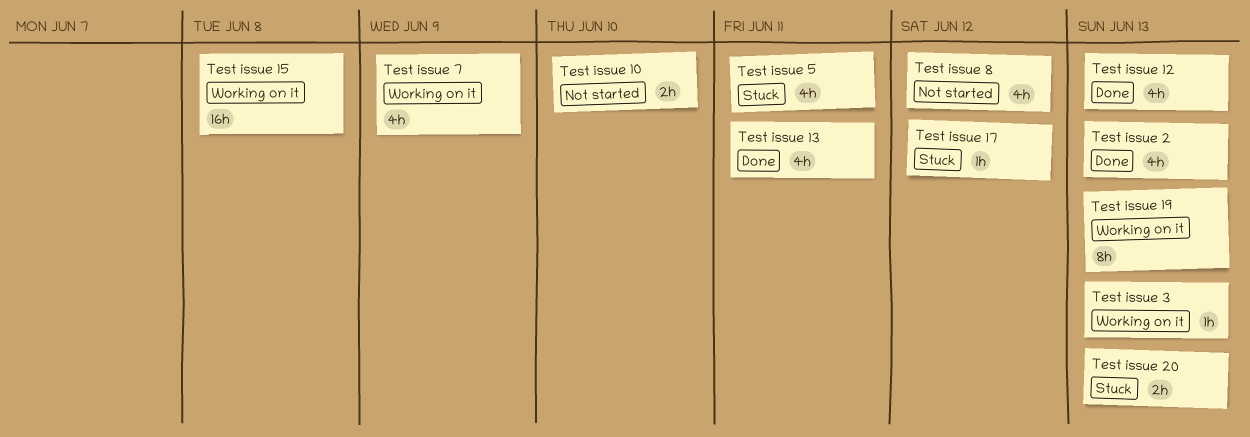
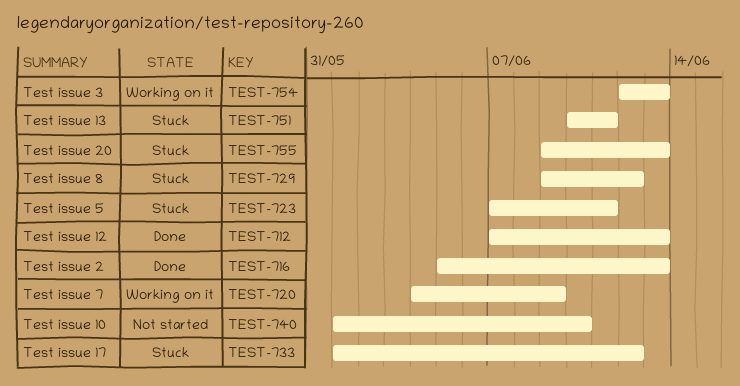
Test issue 13, status: Done -> Stuck
Test issue 15: present -> none
Test issue 19: present -> none
Test issue 8, status: Not started -> Stuck

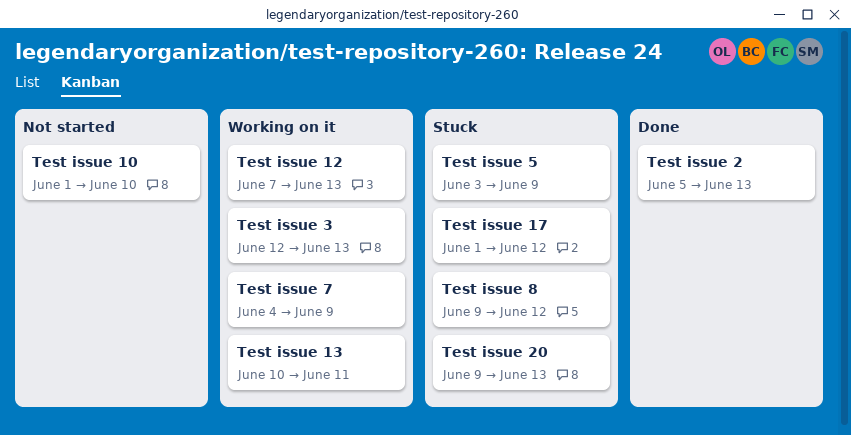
Test issue 12, status: Done -> Working on it
Test issue 13, status: Stuck -> Working on it
Test issue 5, start: Jun 7 -> Jun 3
Test issue 5, due: Jun 11 -> Jun 9

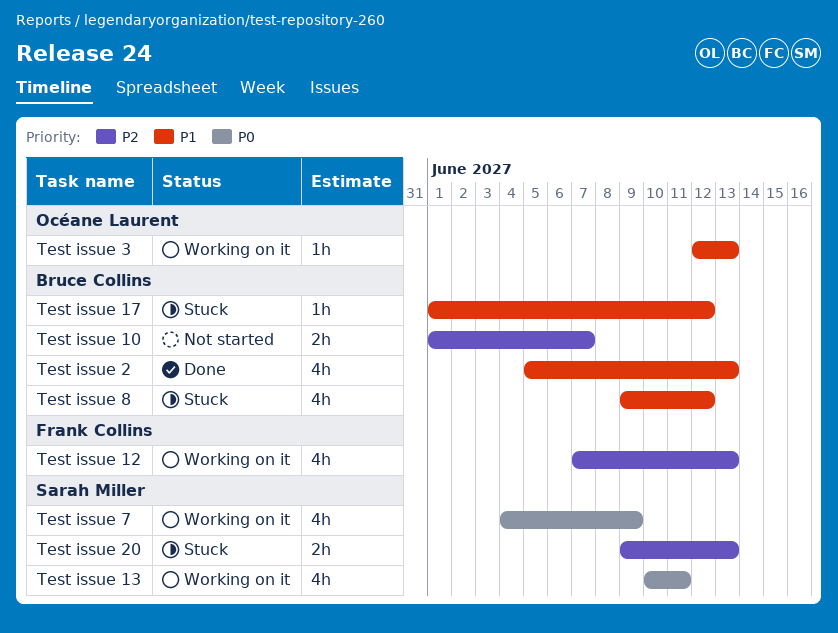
Test issue 10, due: Jun 10 -> Jun 7
Test issue 5: present -> none

